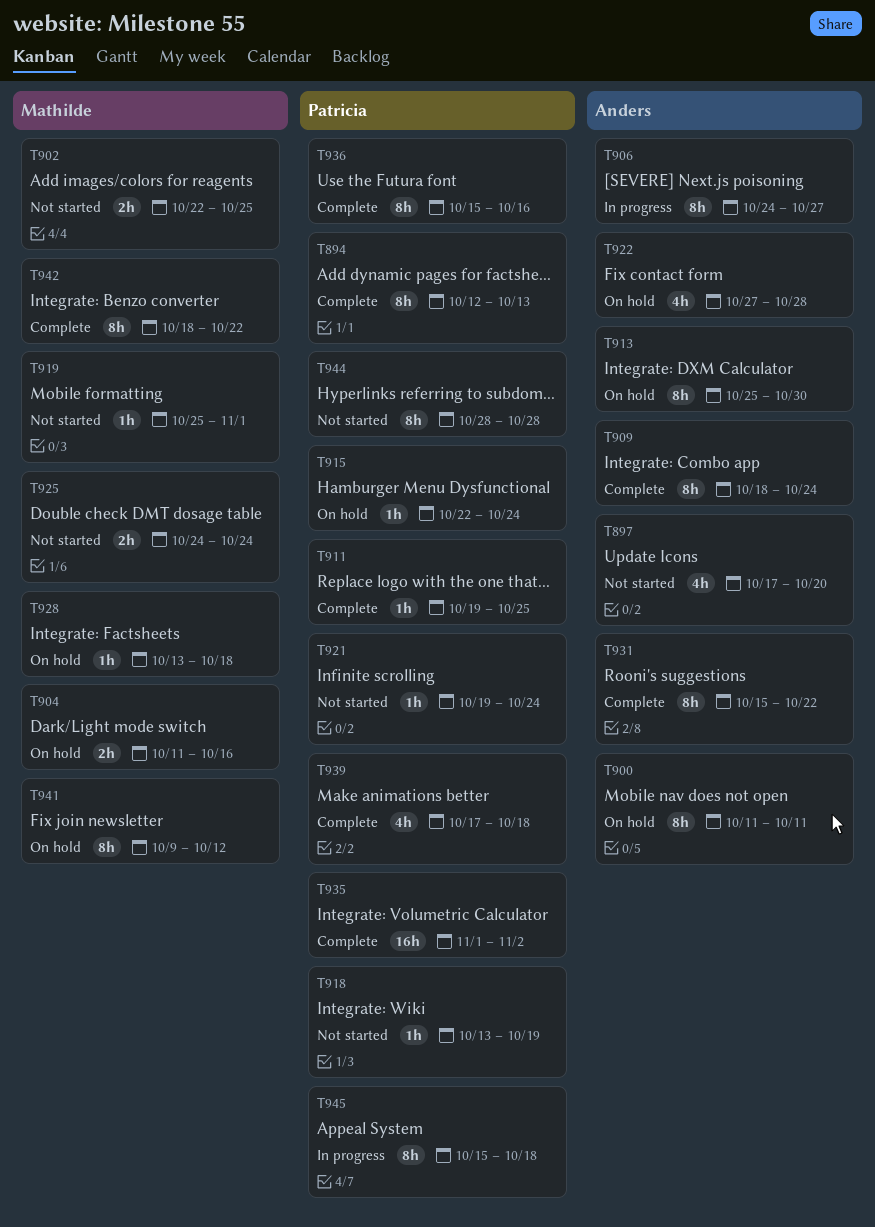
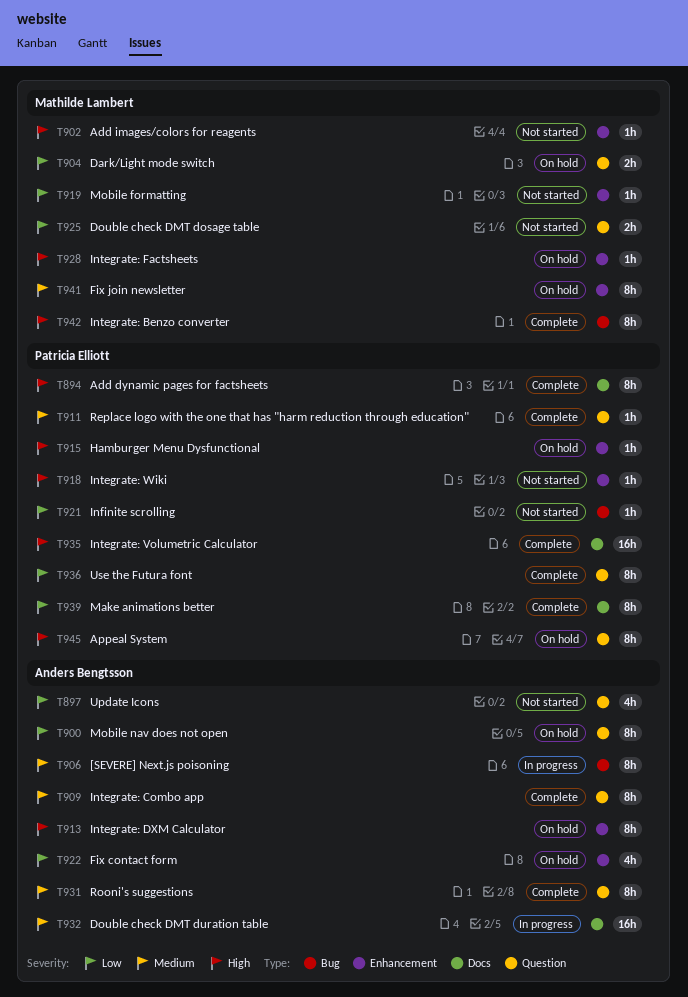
T902, estimate: 2h -> 1h
T932: none -> present
T939, estimate: 4h -> 8h
T944: present -> none
T945, status: In progress -> On hold

